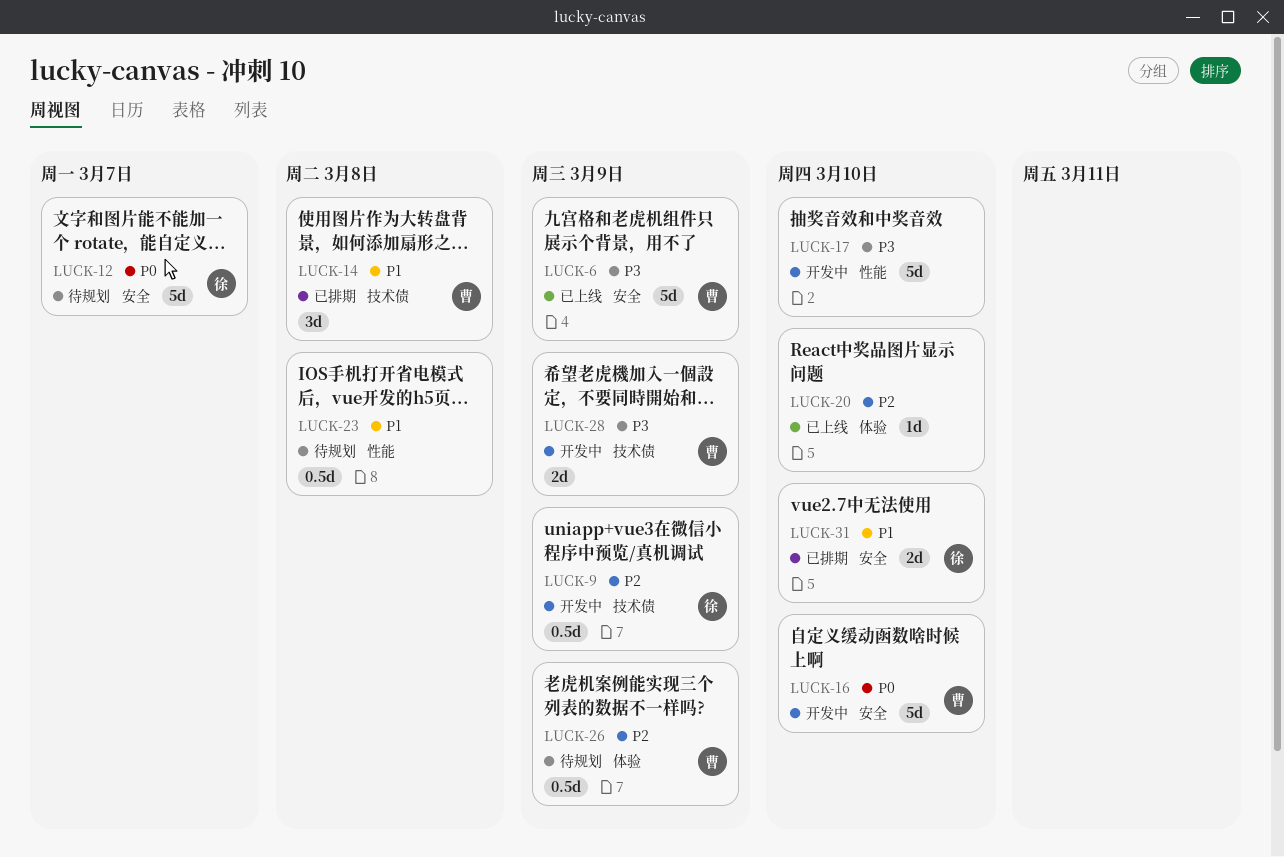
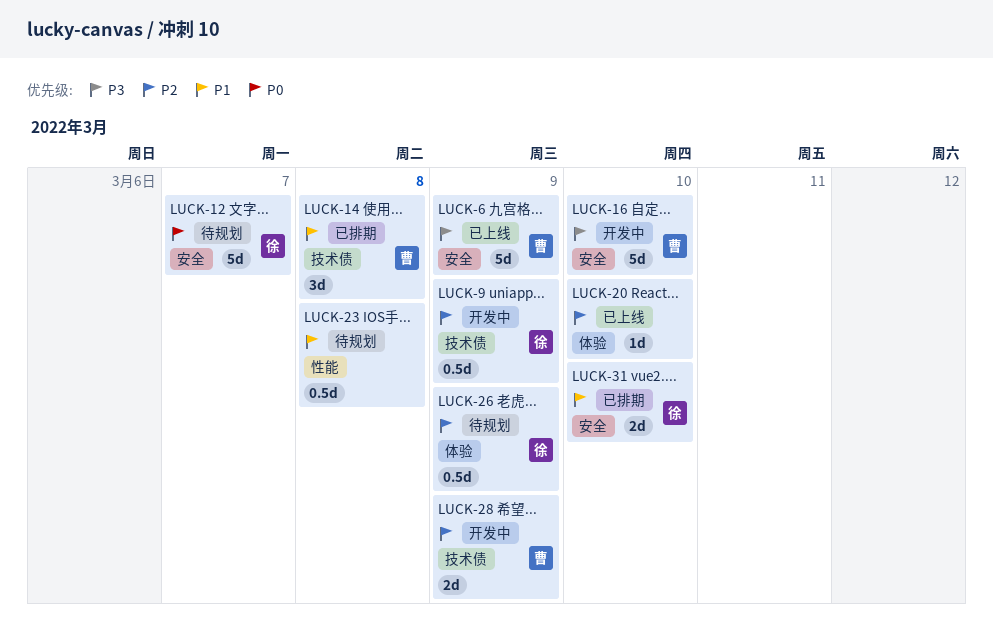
LUCK-16, priority: P0 -> P3
LUCK-17: present -> none
LUCK-26, owner: 曹 -> 徐
LUCK-28, priority: P3 -> P2

